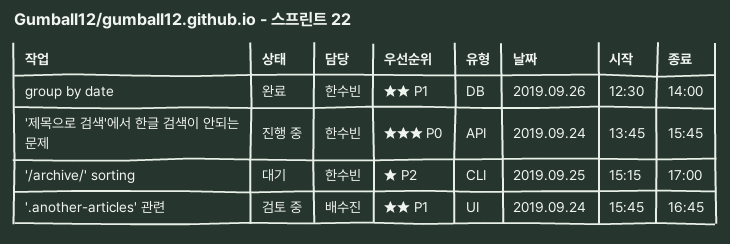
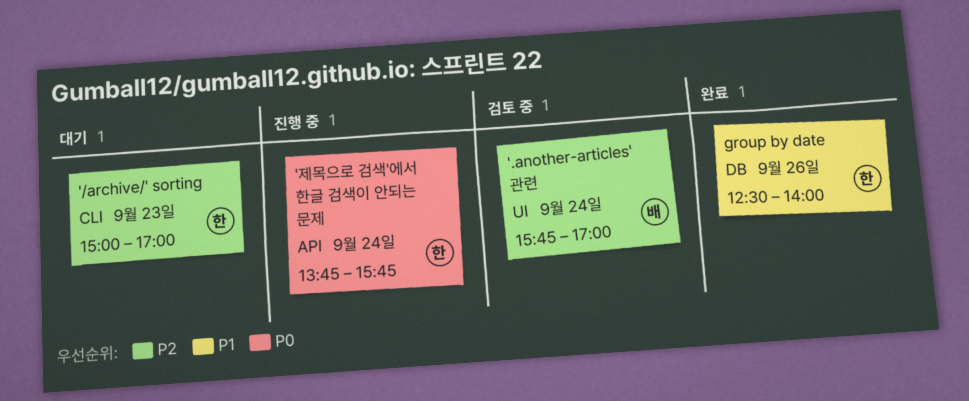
'.another-articles' 관련, priority: P1 -> P2
'.another-articles' 관련, ends: 16:45 -> 17:00
'/archive/' sorting, day: Sep 25 -> Sep 23
'/archive/' sorting, begins: 15:15 -> 15:00

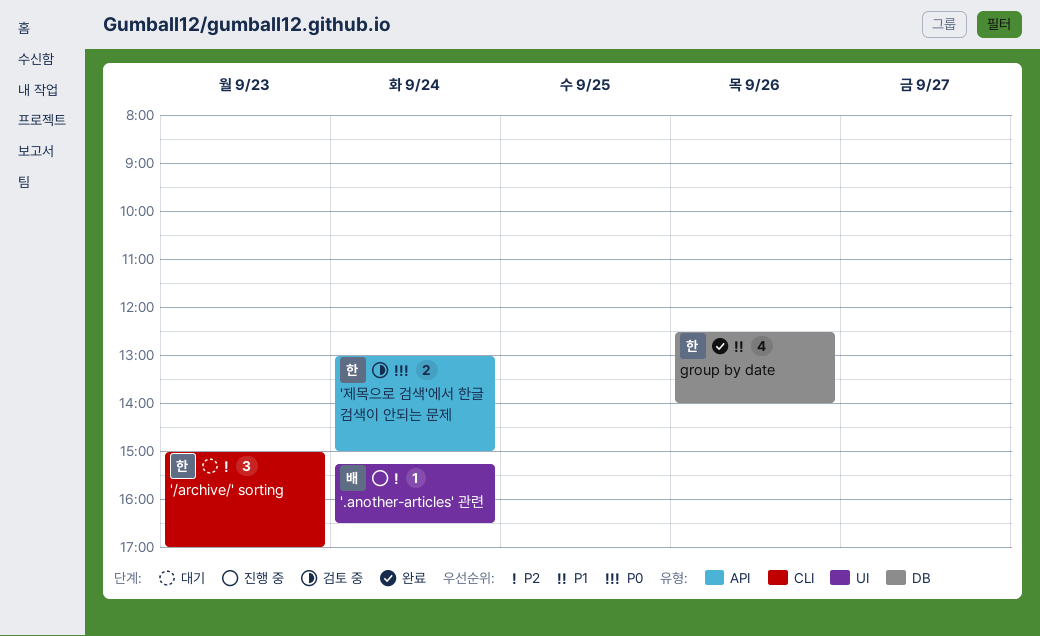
'.another-articles' 관련, status: 검토 중 -> 진행 중
'.another-articles' 관련, begins: 15:45 -> 15:15
'.another-articles' 관련, ends: 17:00 -> 16:30
'제목으로 검색'에서 한글 검색이 안되는 문제, status: 진행 중 -> 검토 중
'제목으로 검색'에서 한글 검색이 안되는 문제, begins: 13:45 -> 13:00
'제목으로 검색'에서 한글 검색이 안되는 문제, ends: 15:45 -> 15:00

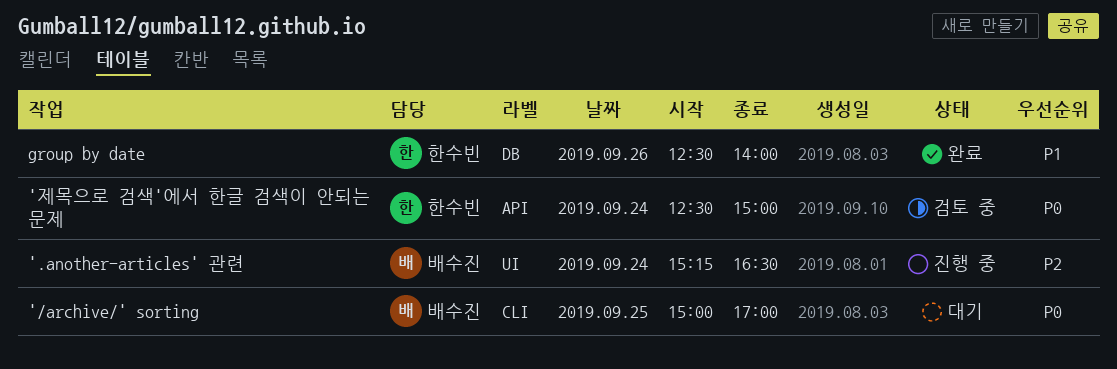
'/archive/' sorting, owner: 한수빈 -> 배수진
'/archive/' sorting, priority: P2 -> P0
'/archive/' sorting, day: Sep 23 -> Sep 25
'제목으로 검색'에서 한글 검색이 안되는 문제, begins: 13:00 -> 12:30

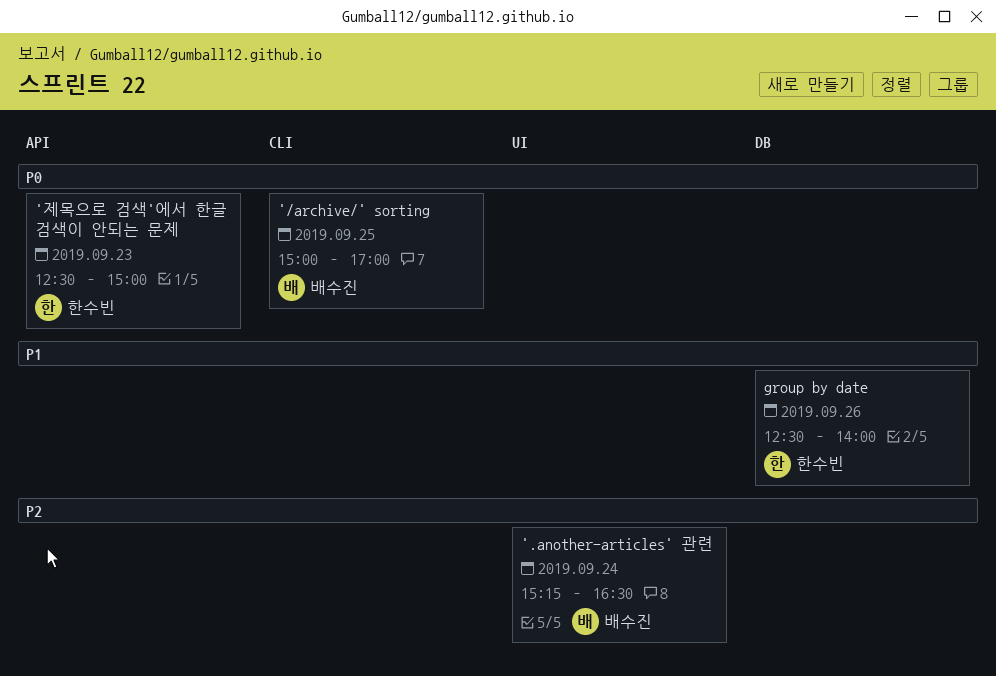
'제목으로 검색'에서 한글 검색이 안되는 문제, day: Sep 24 -> Sep 23

